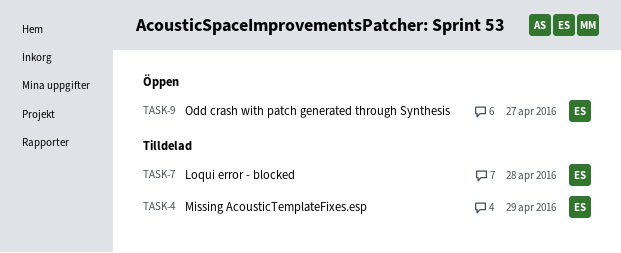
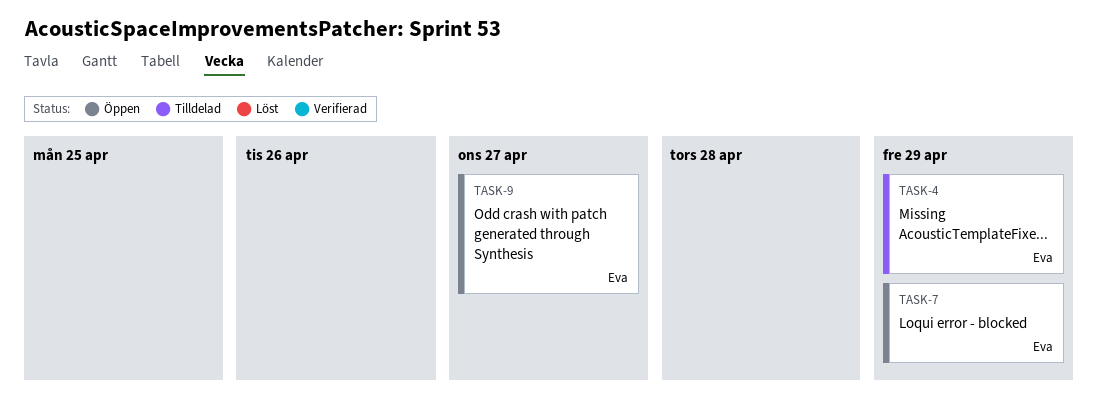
TASK-7, status: Tilldelad -> Öppen
TASK-7, due: Apr 28 -> Apr 29

